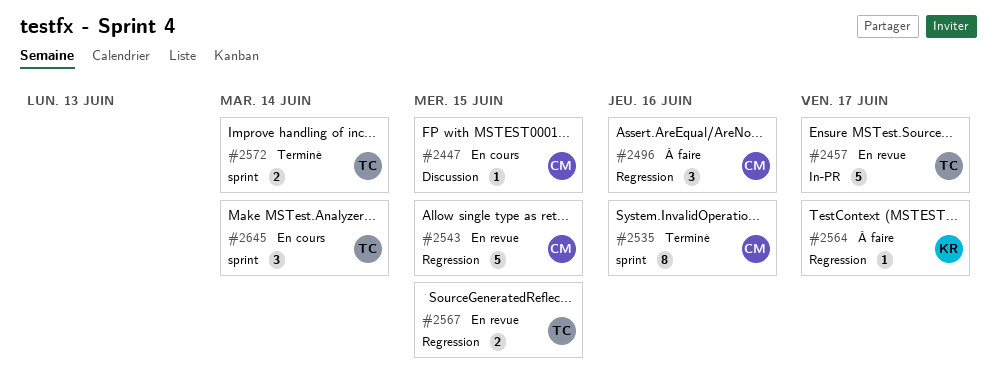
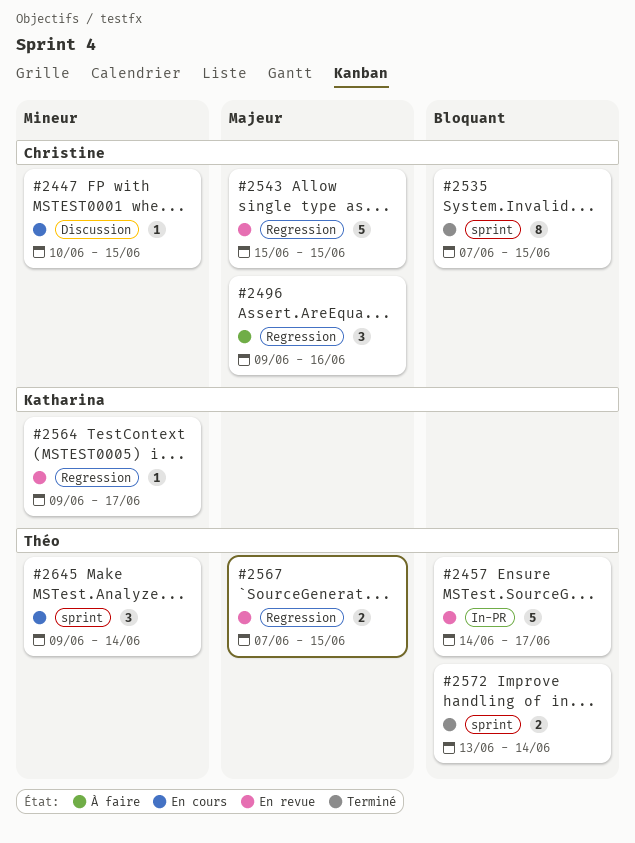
#2535, due: Jun 16 -> Jun 15
#2564, status: À faire -> En revue

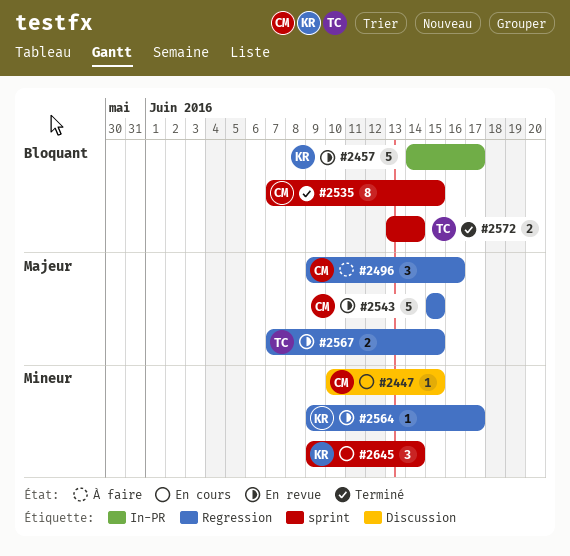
#2457, owner: Théo -> Katharina
#2645, owner: Théo -> Katharina

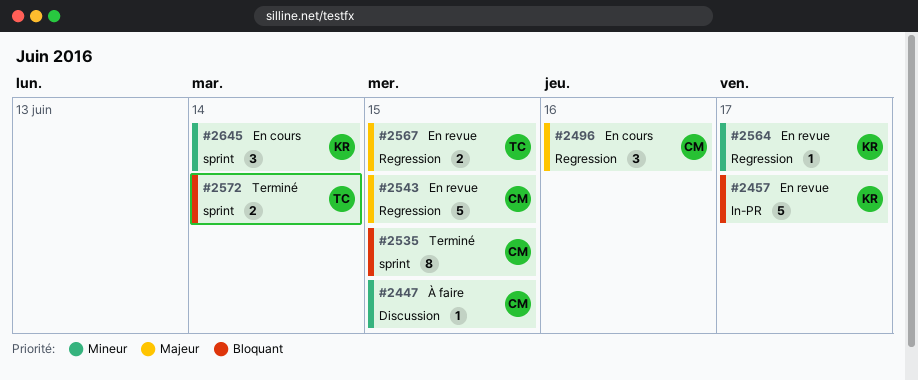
#2447, status: En cours -> À faire
#2496, status: À faire -> En cours

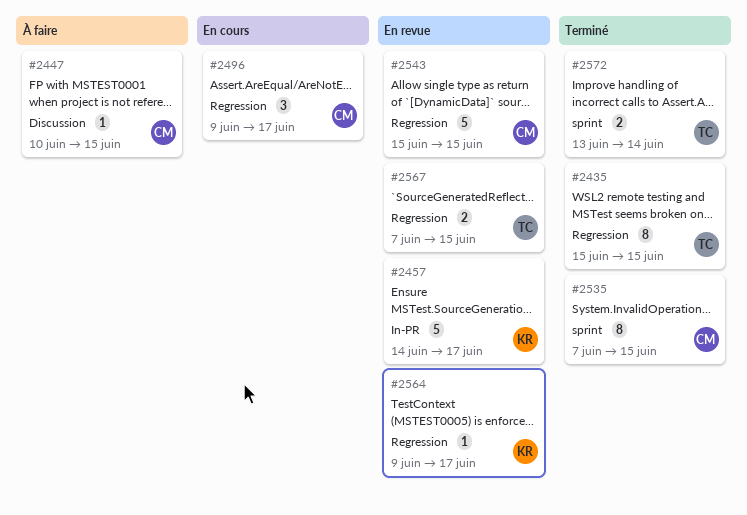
#2435: none -> present
#2496, due: Jun 16 -> Jun 17
#2645: present -> none

